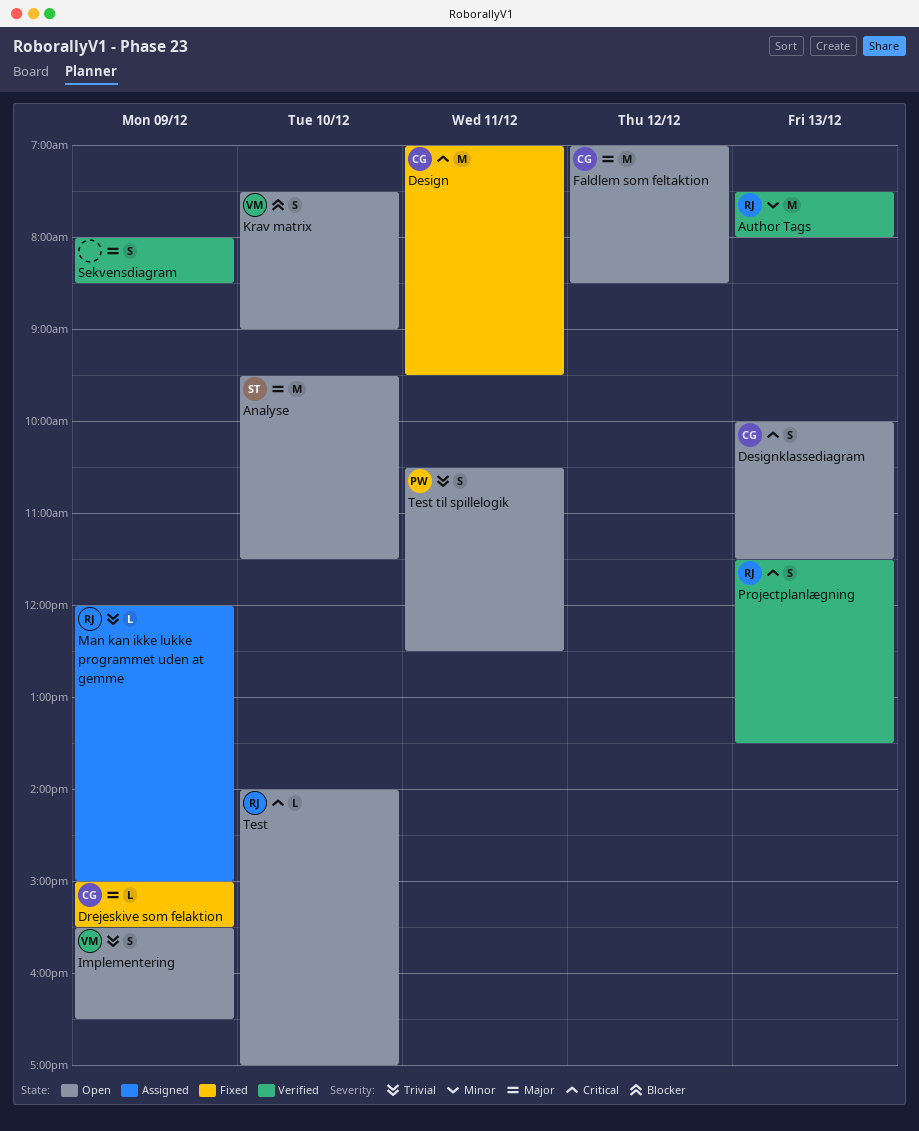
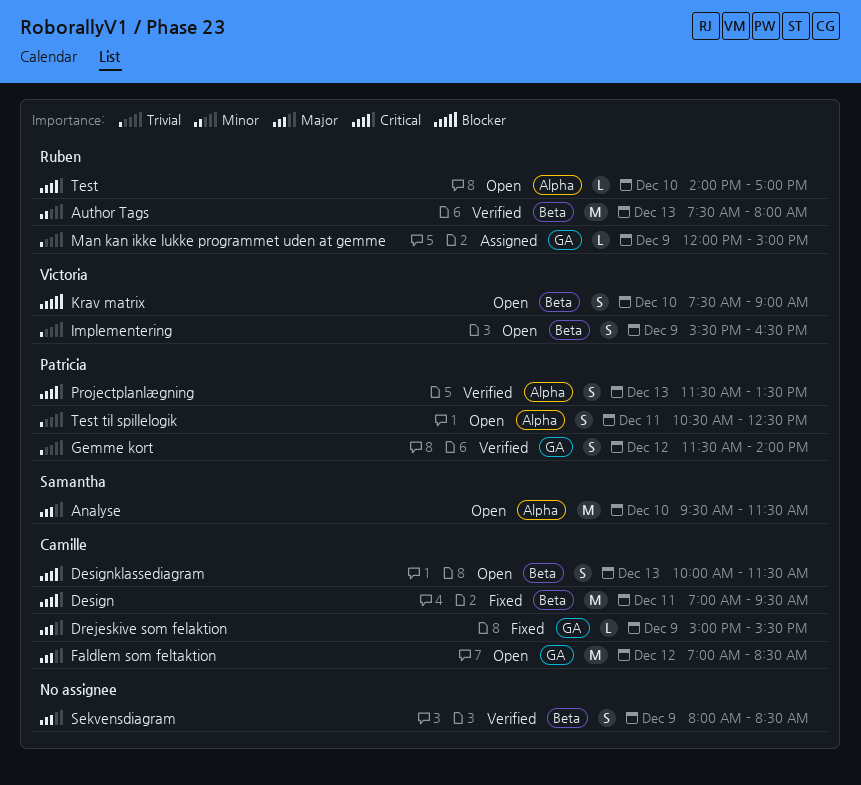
Gemme kort: none -> present
Projectplanlægning, owner: Ruben -> Patricia

